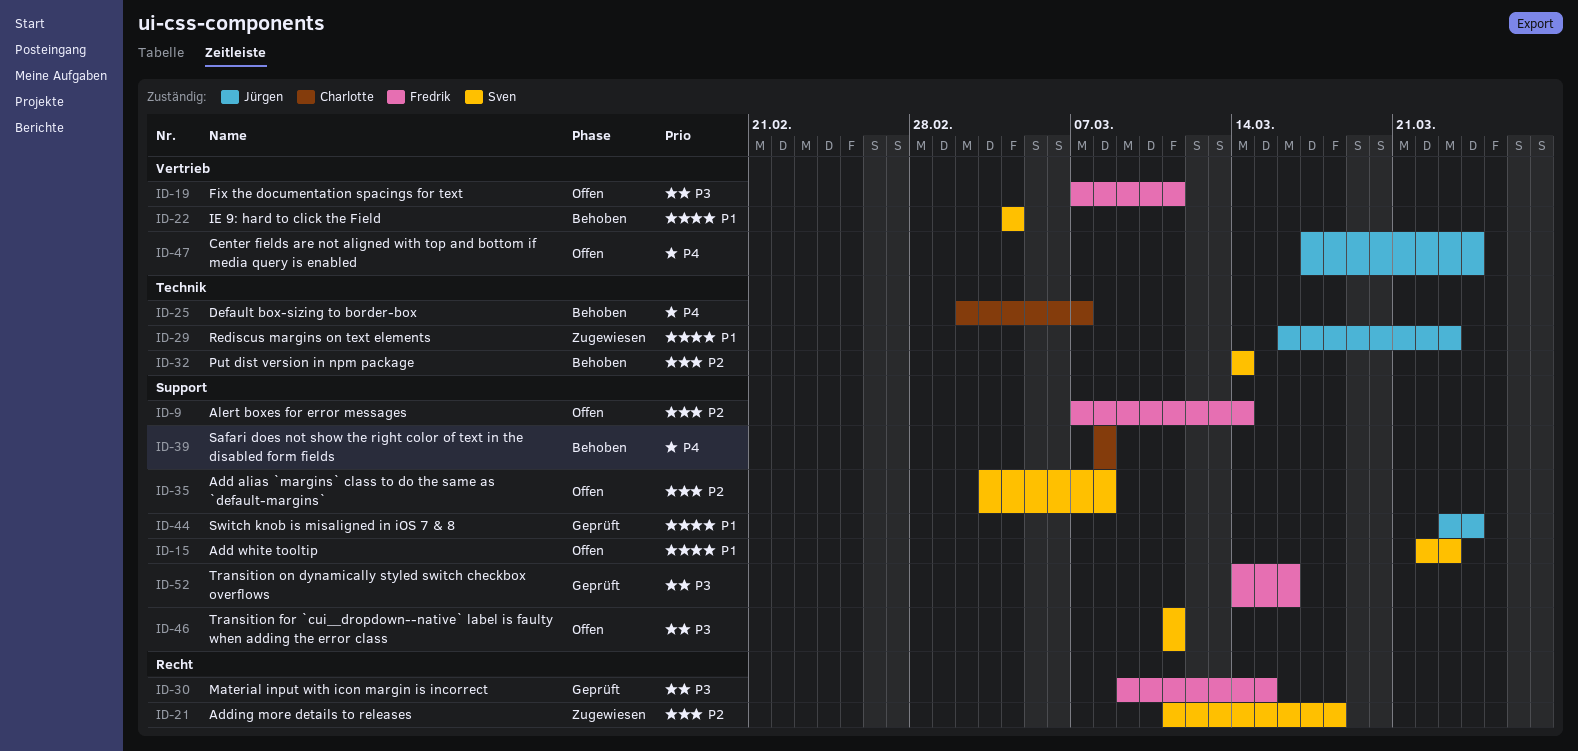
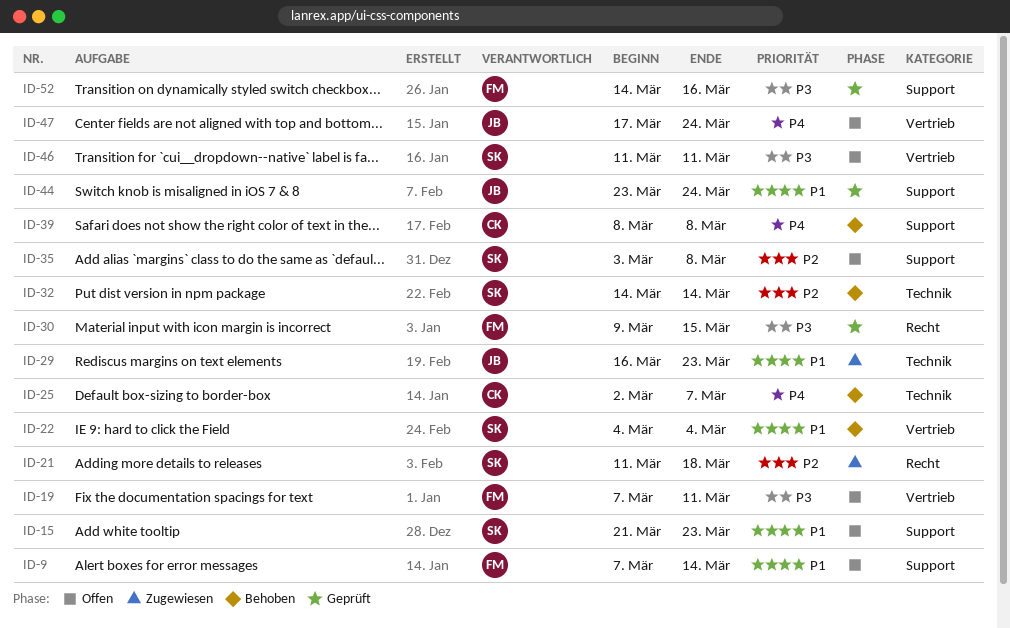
ID-9, priority: P2 -> P1
ID-15, start: Mar 22 -> Mar 21
ID-46, label: Support -> Vertrieb

